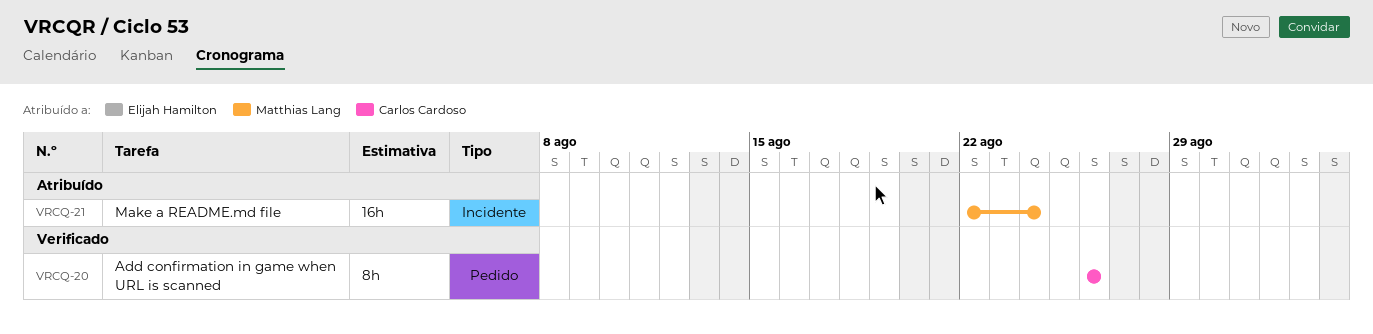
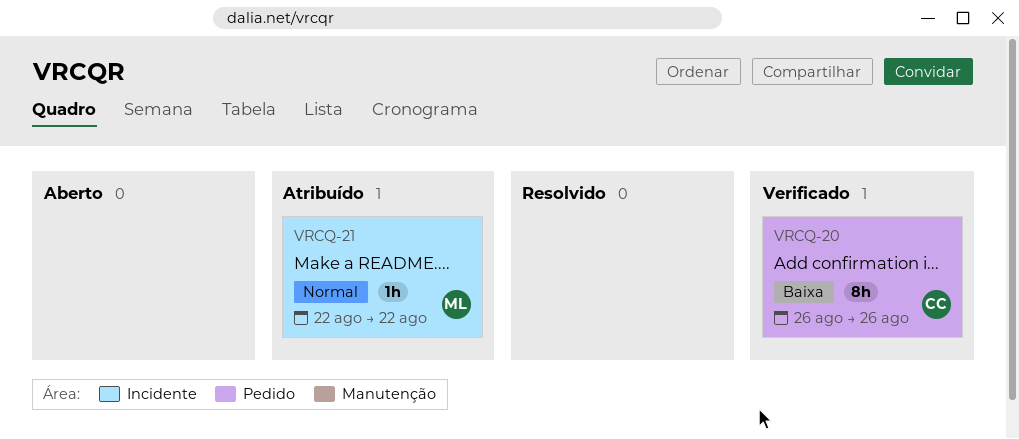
VRCQ-21, estimate: 16h -> 1h
VRCQ-21, due: Aug 24 -> Aug 22

